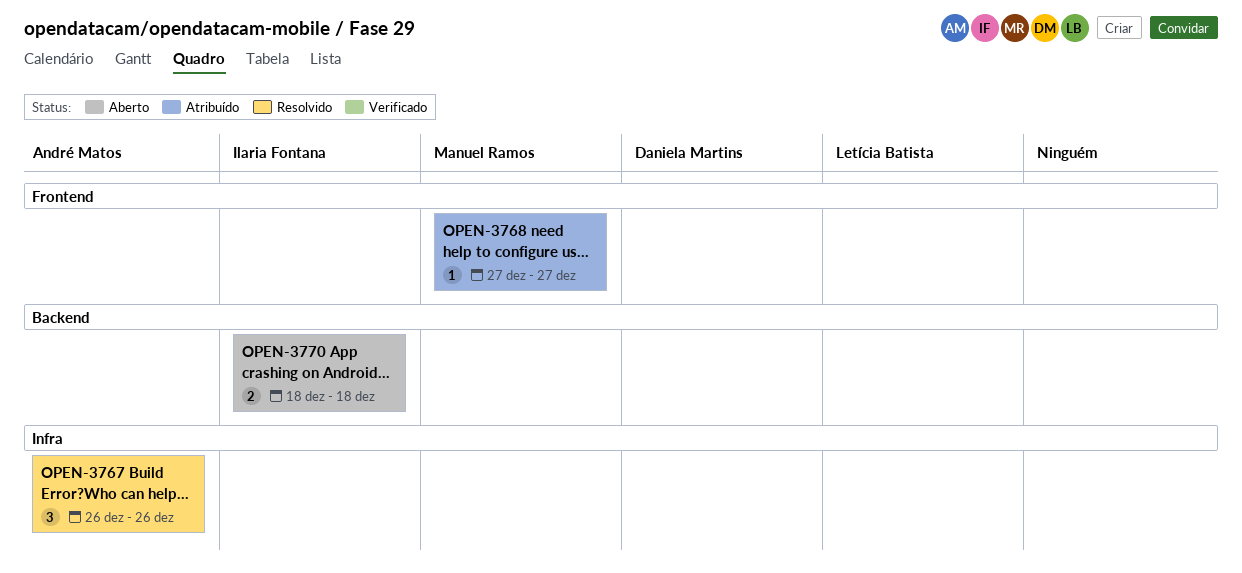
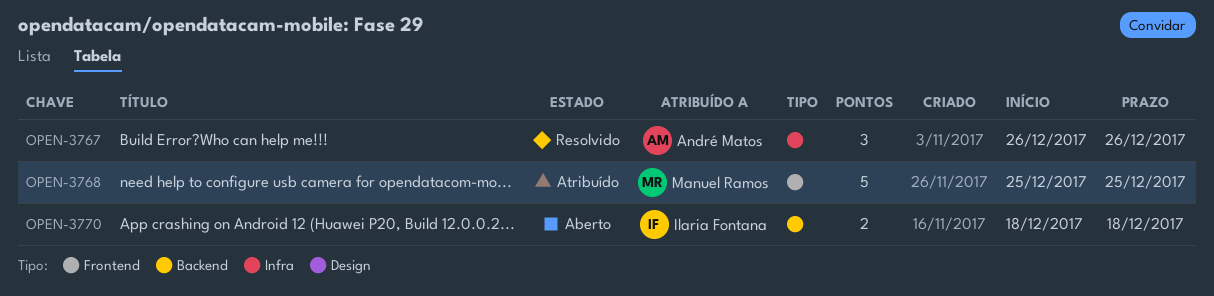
OPEN-3768, estimate: 1 -> 5
OPEN-3768, start: Dec 27 -> Dec 25
OPEN-3768, due: Dec 27 -> Dec 25

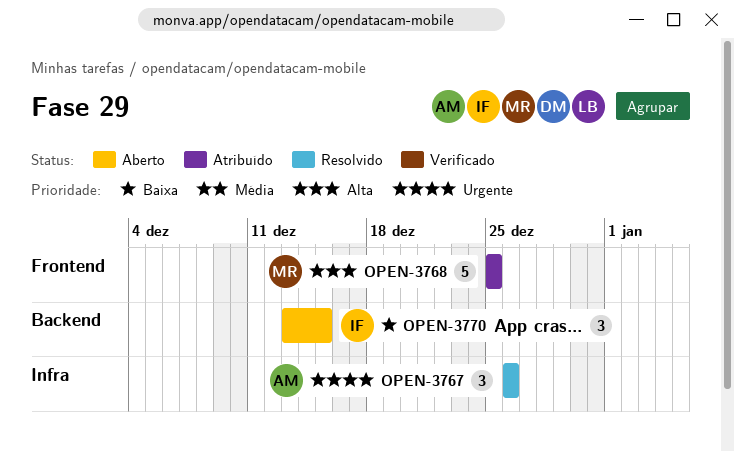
OPEN-3770, estimate: 2 -> 3
OPEN-3770, start: Dec 18 -> Dec 13
OPEN-3770, due: Dec 18 -> Dec 15

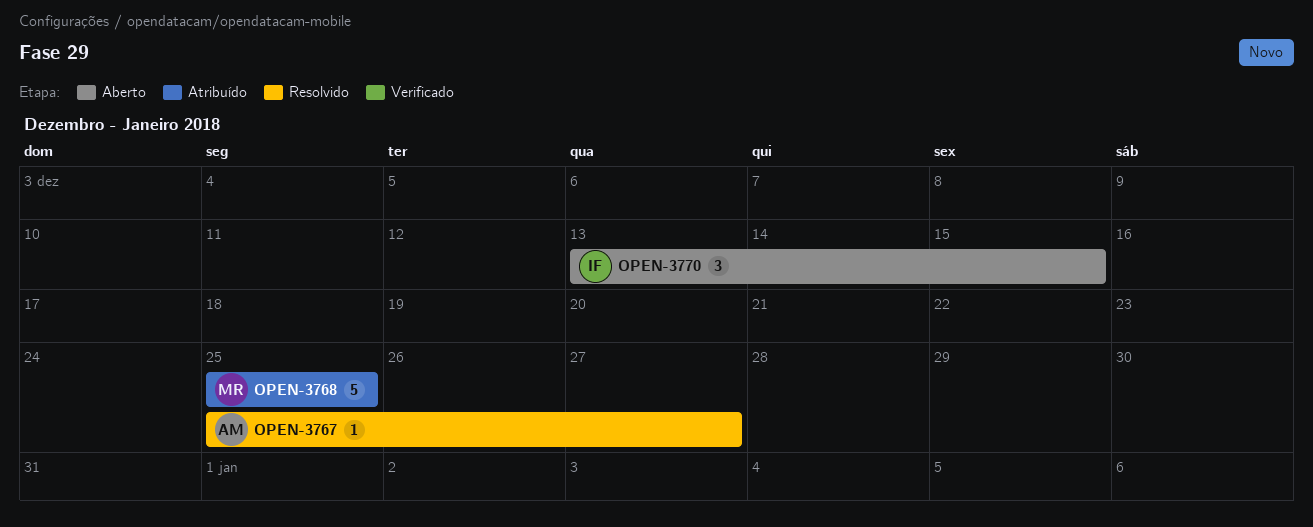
OPEN-3767, estimate: 3 -> 1
OPEN-3767, start: Dec 26 -> Dec 25
OPEN-3767, due: Dec 26 -> Dec 27

